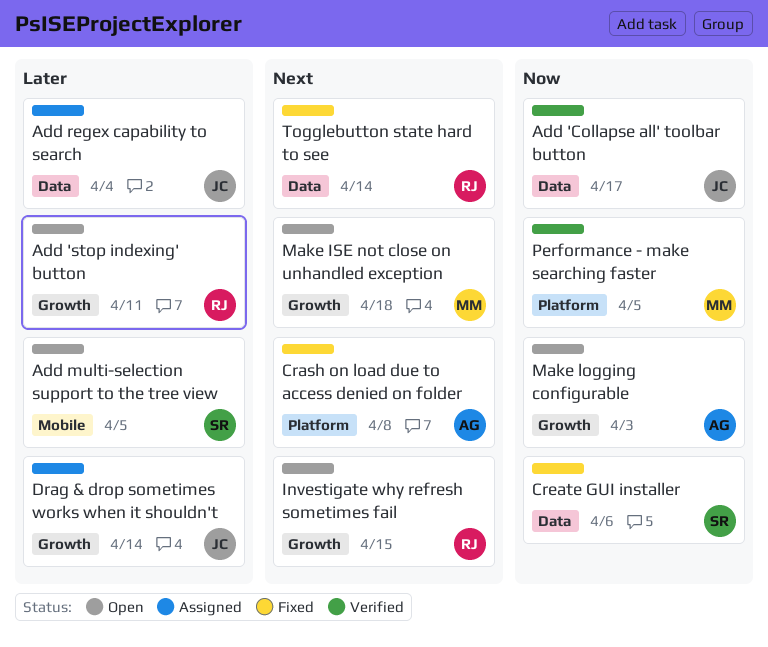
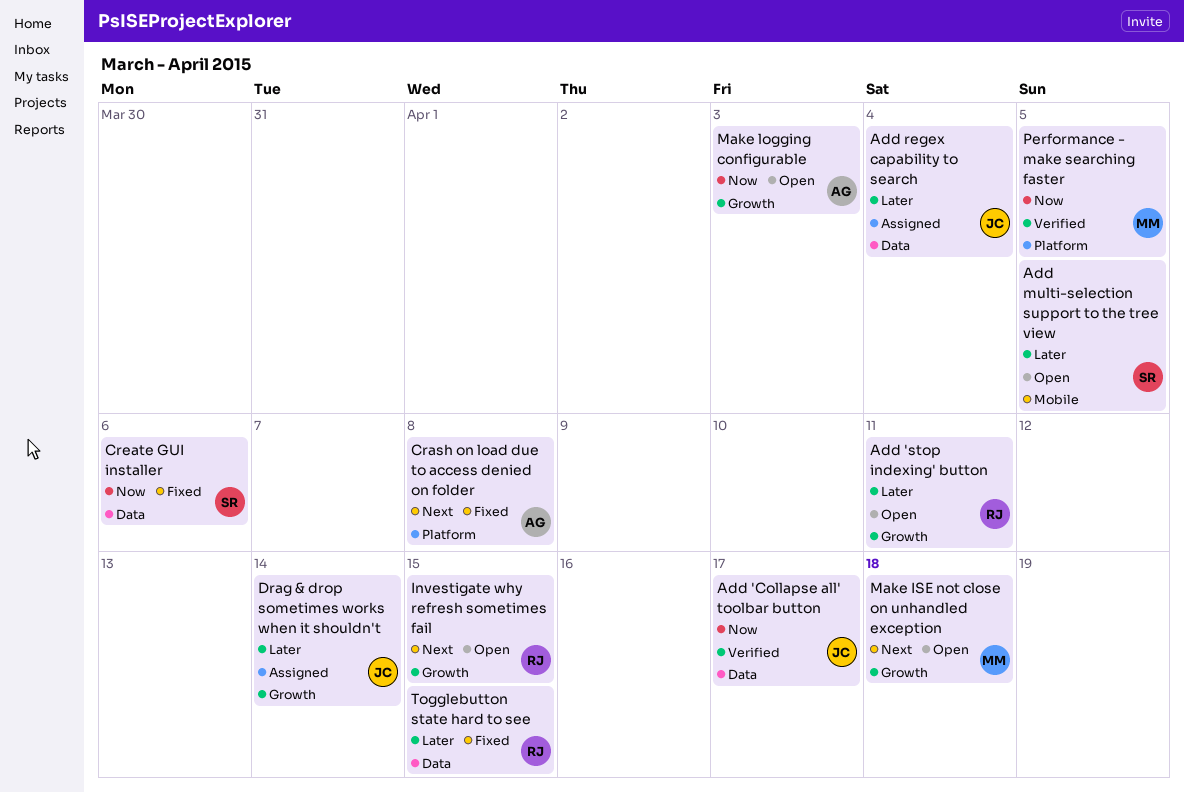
Togglebutton state hard to see, priority: Next -> Later
Togglebutton state hard to see, due: Apr 14 -> Apr 15

